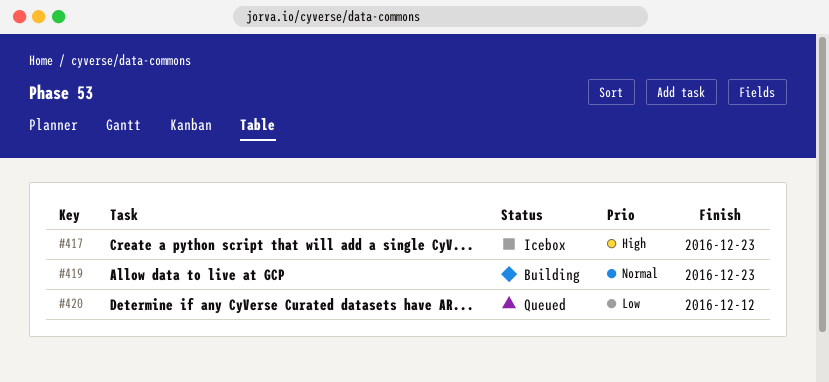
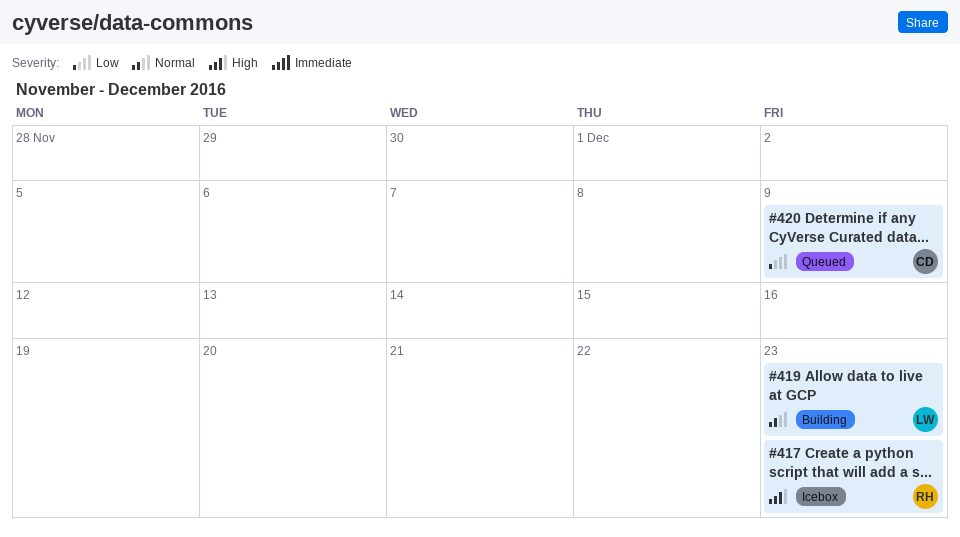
#420, due: Dec 12 -> Dec 9

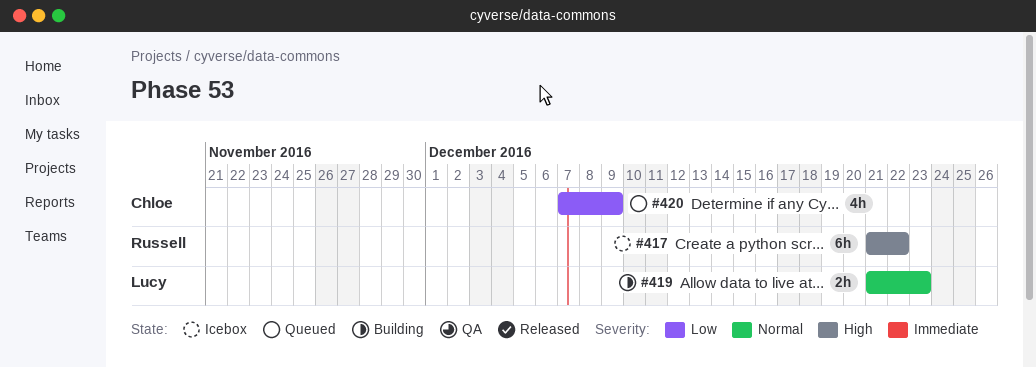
#417, due: Dec 23 -> Dec 22

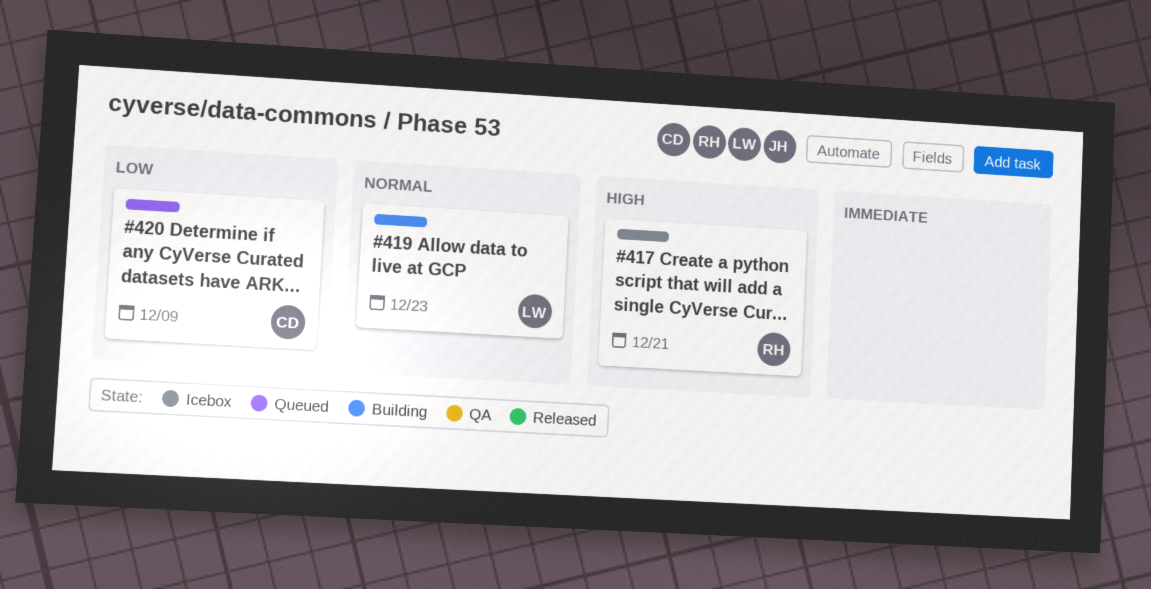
#417, due: Dec 22 -> Dec 21

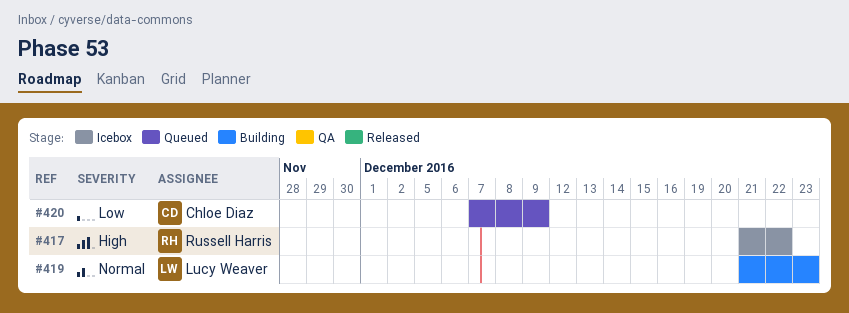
#417, due: Dec 21 -> Dec 22

